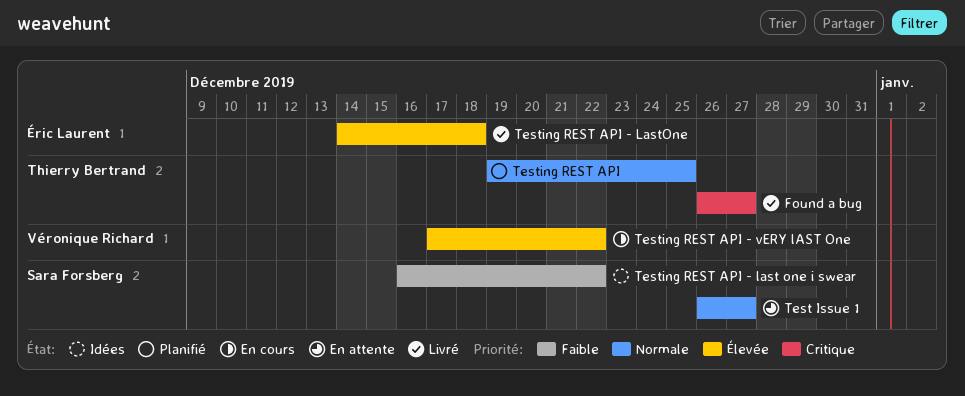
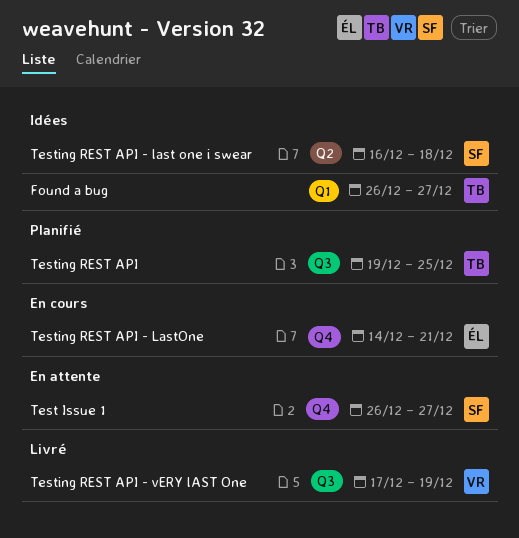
Found a bug, status: Livré -> Idées
Testing REST API - last one i swear, due: Dec 22 -> Dec 18
Testing REST API - LastOne, status: Livré -> En cours
Testing REST API - LastOne, due: Dec 18 -> Dec 21
Testing REST API - vERY lAST One, status: En cours -> Livré
Testing REST API - vERY lAST One, due: Dec 22 -> Dec 19

